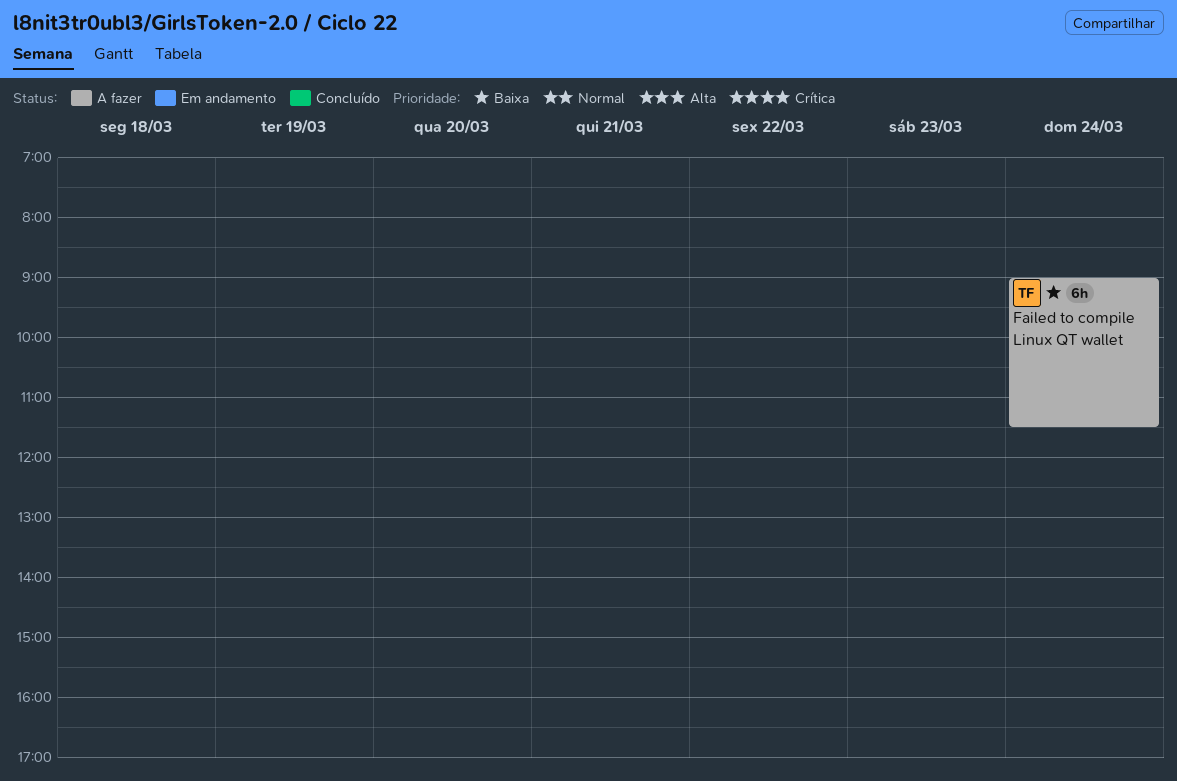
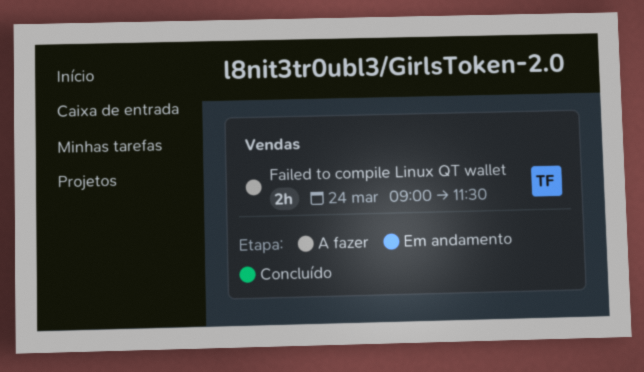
Failed to compile Linux QT wallet, estimate: 6h -> 2h

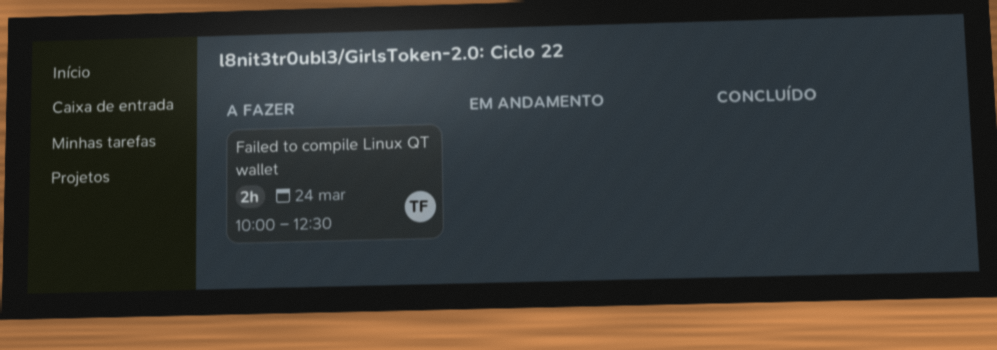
Failed to compile Linux QT wallet, begins: 09:00 -> 10:00
Failed to compile Linux QT wallet, ends: 11:30 -> 12:30

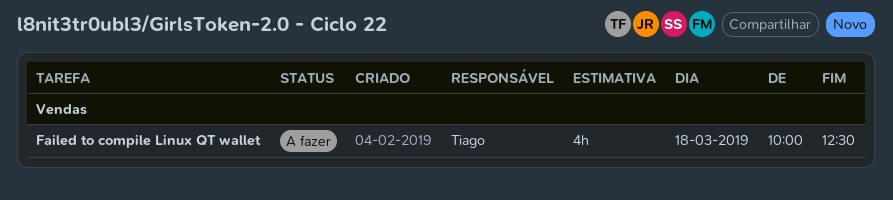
Failed to compile Linux QT wallet, estimate: 2h -> 4h
Failed to compile Linux QT wallet, day: Mar 24 -> Mar 18

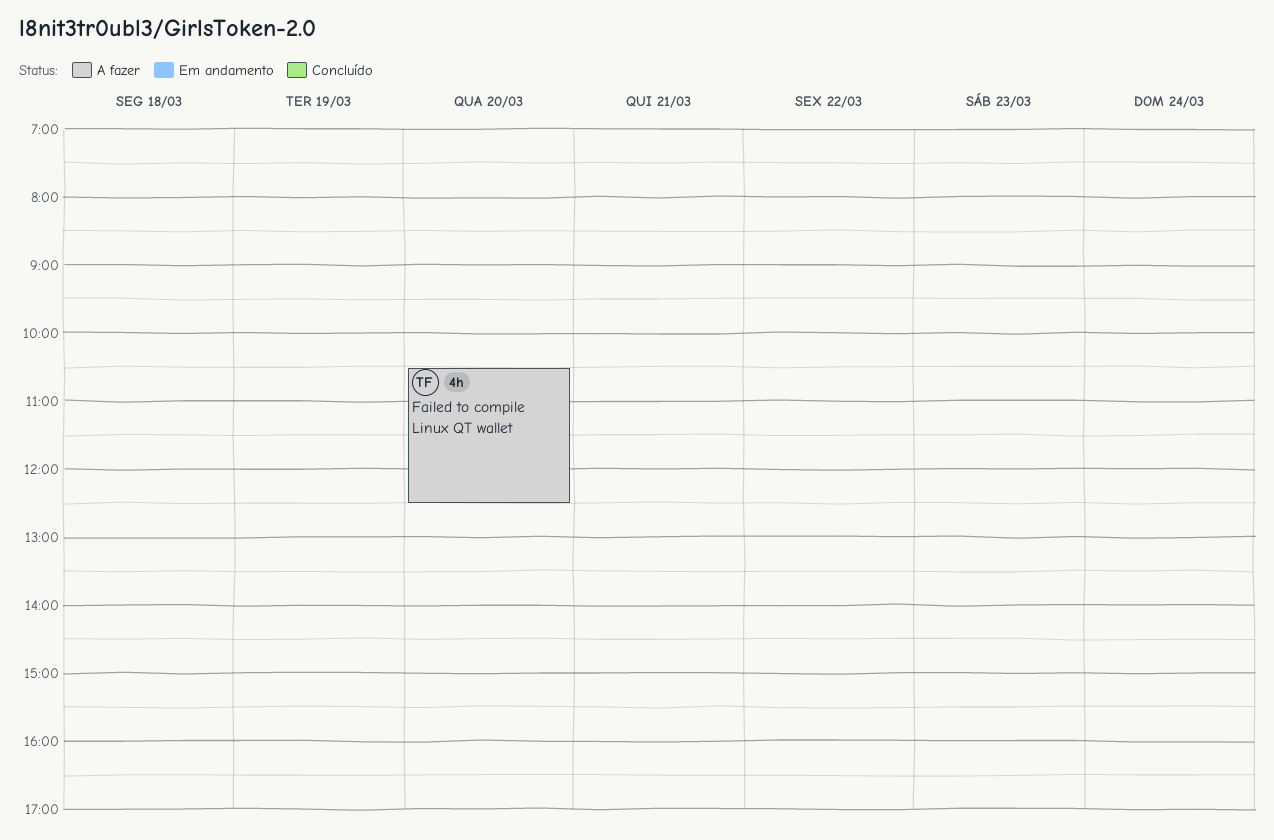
Failed to compile Linux QT wallet, day: Mar 18 -> Mar 20
Failed to compile Linux QT wallet, begins: 10:00 -> 10:30

